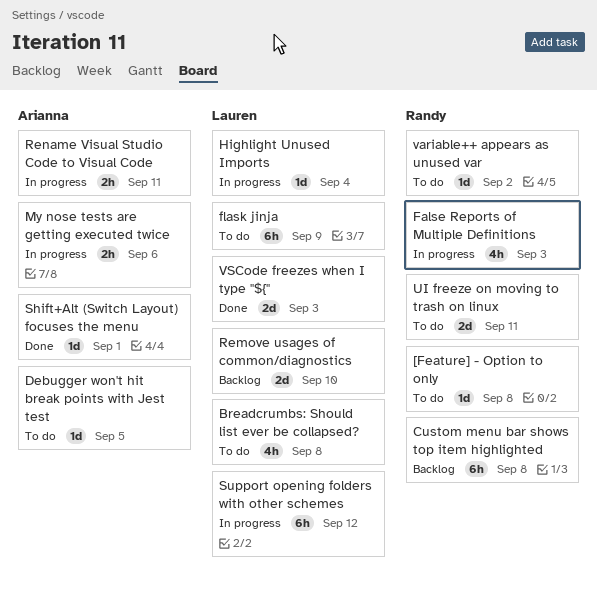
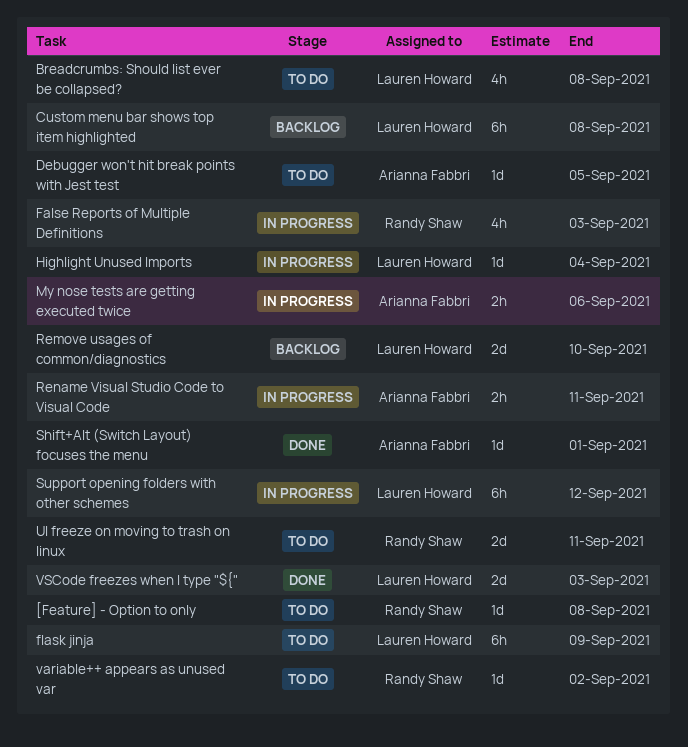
Custom menu bar shows top item highlighted, owner: Randy Shaw -> Lauren Howard

